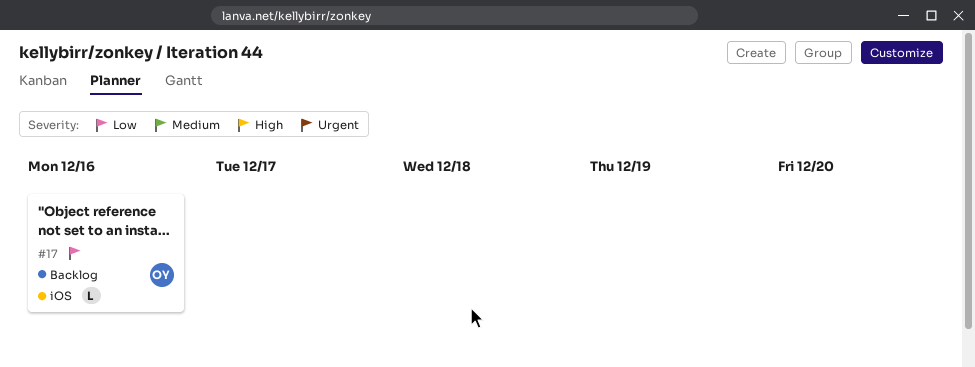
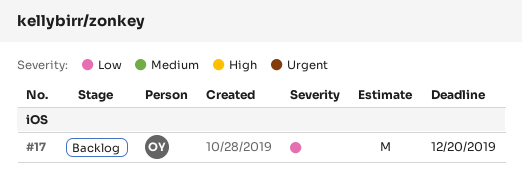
#17, estimate: L -> M
#17, due: Dec 16 -> Dec 20

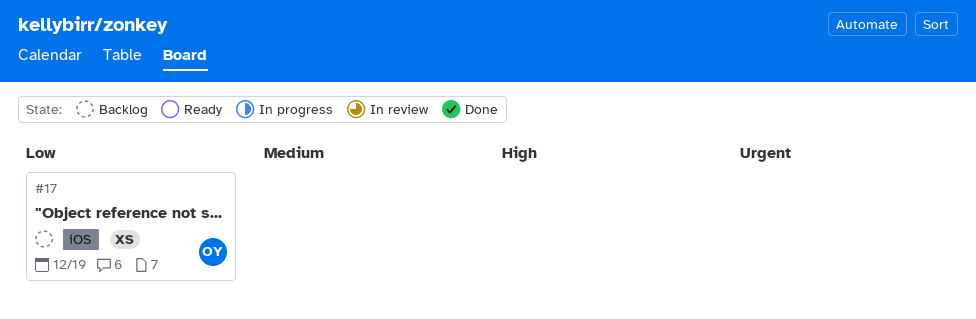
#17, estimate: M -> XS
#17, due: Dec 20 -> Dec 19

